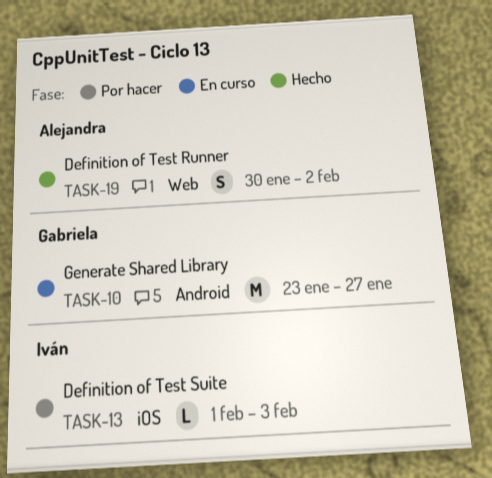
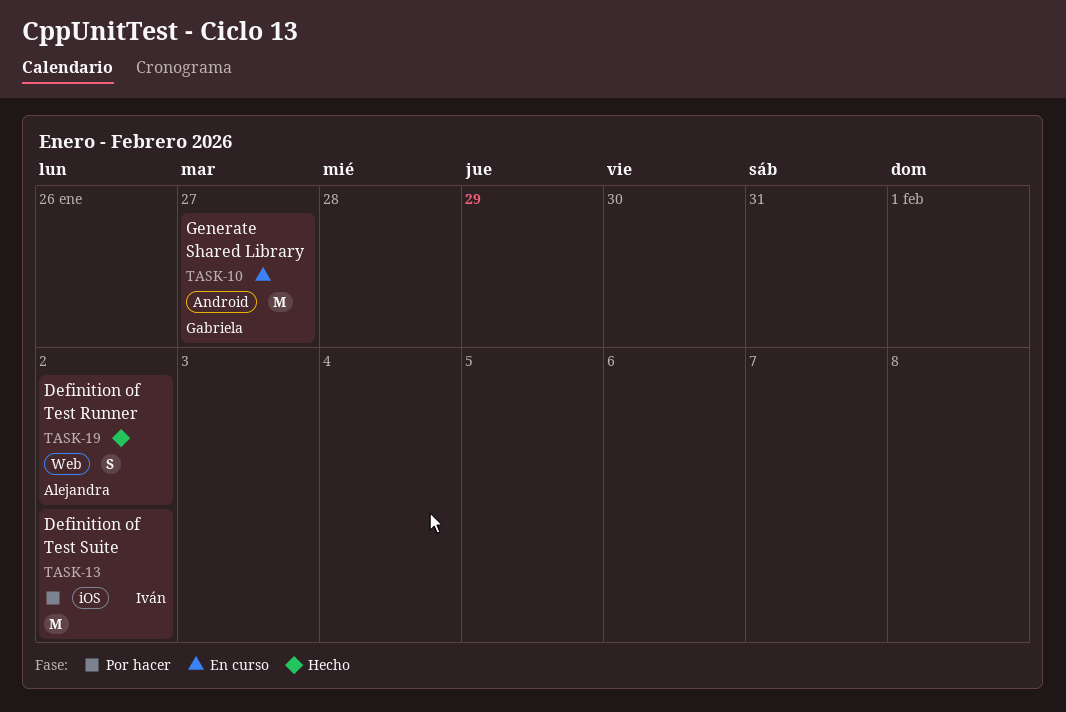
TASK-13, estimate: L -> M
TASK-13, due: Feb 3 -> Feb 2

